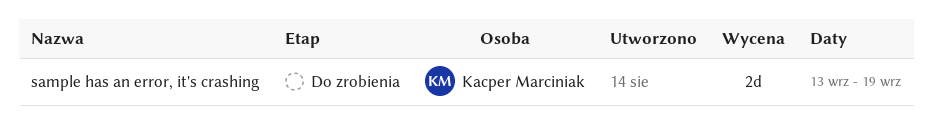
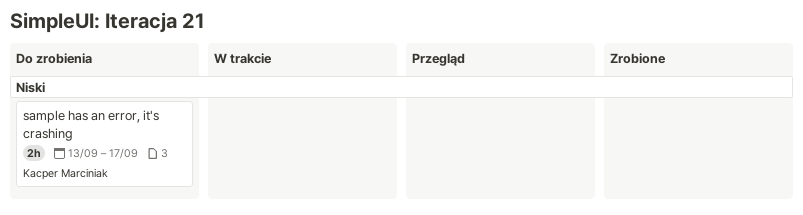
sample has an error, it's crashing, estimate: 2d -> 2h
sample has an error, it's crashing, due: Sep 19 -> Sep 17

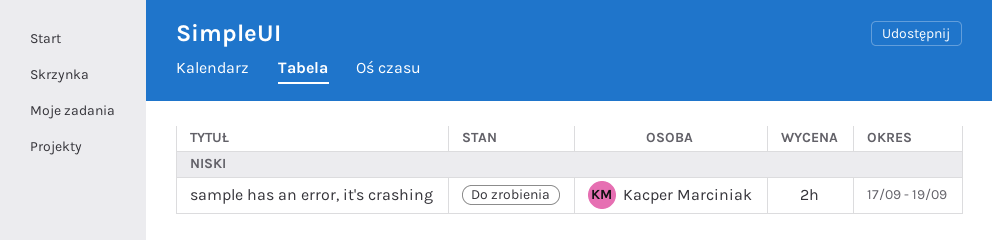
sample has an error, it's crashing, start: Sep 13 -> Sep 17
sample has an error, it's crashing, due: Sep 17 -> Sep 19

